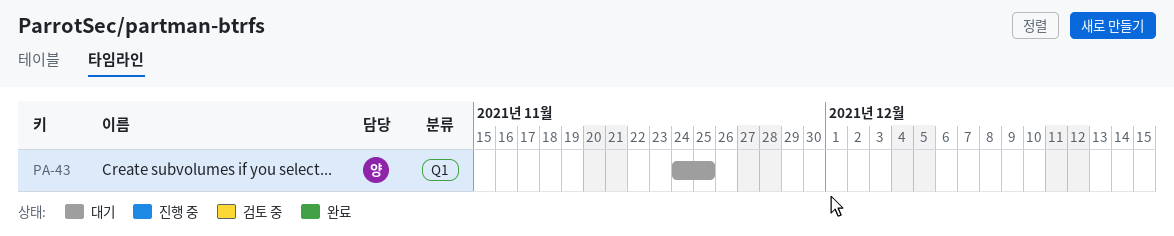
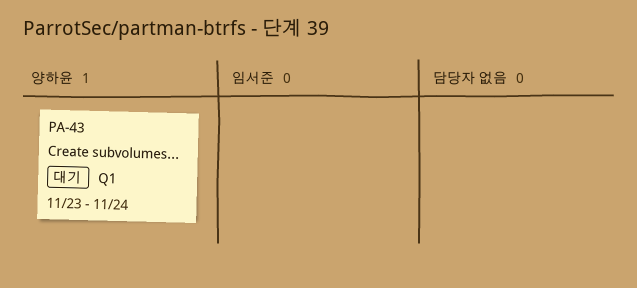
PA-43, start: Nov 24 -> Nov 23
PA-43, due: Nov 25 -> Nov 24

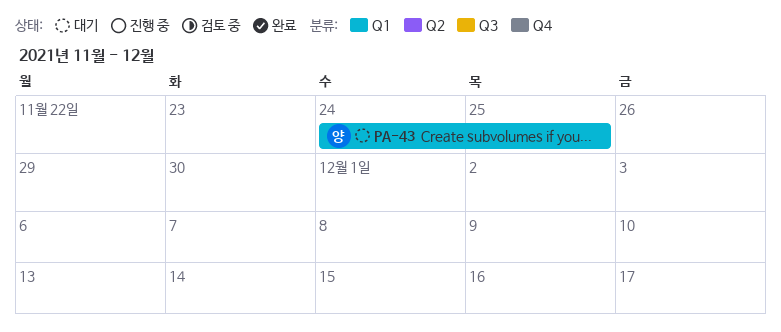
PA-43, start: Nov 23 -> Nov 24
PA-43, due: Nov 24 -> Nov 25

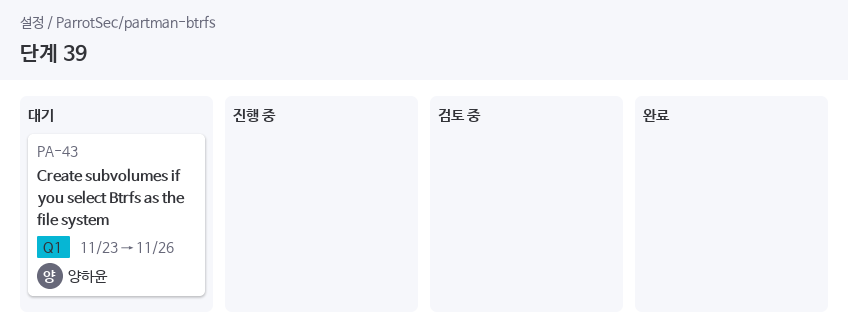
PA-43, start: Nov 24 -> Nov 23
PA-43, due: Nov 25 -> Nov 26

